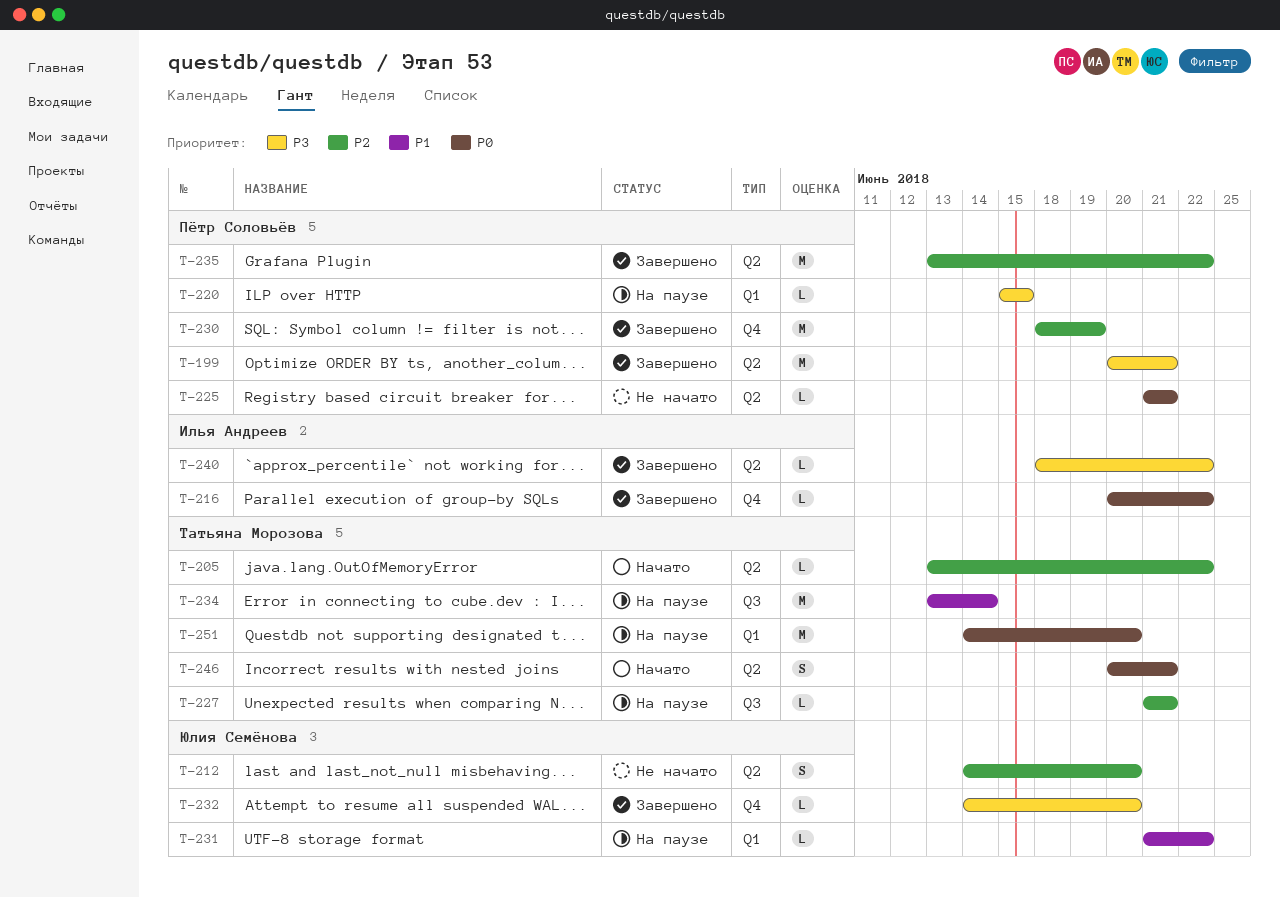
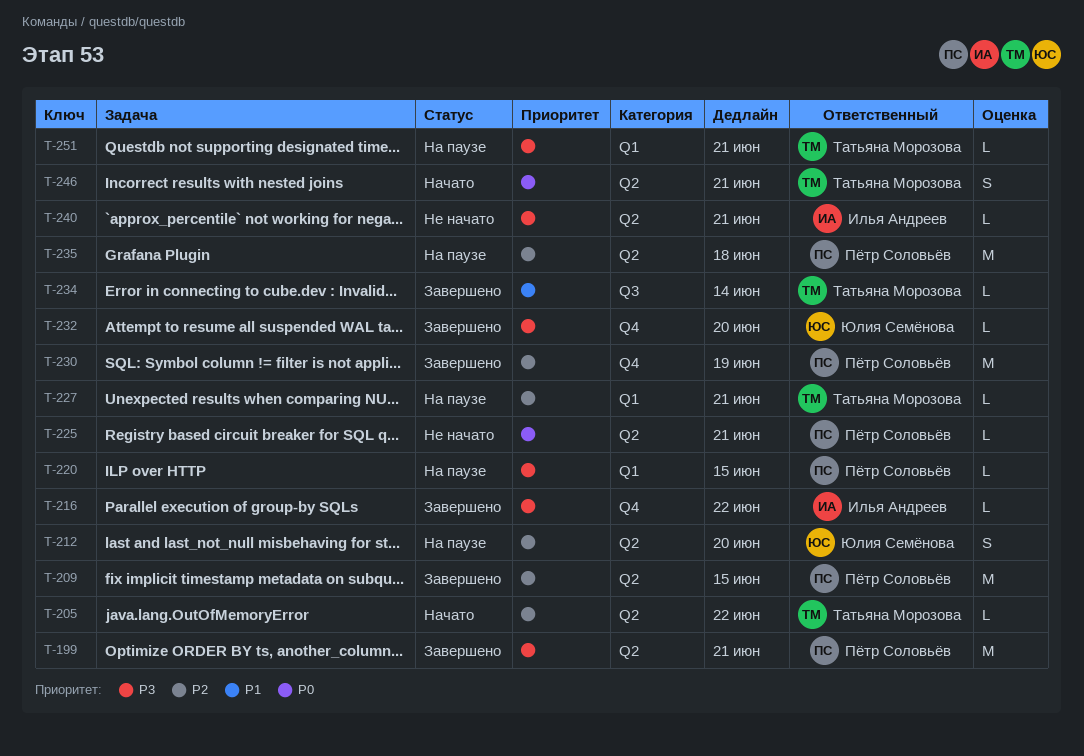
T-209: none -> present
T-212, status: Не начато -> На паузе
T-216, priority: P0 -> P3
T-227, label: Q3 -> Q1
T-231: present -> none
T-234, status: На паузе -> Завершено
T-234, estimate: M -> L
T-235, status: Завершено -> На паузе
T-235, due: Jun 22 -> Jun 18
T-240, status: Завершено -> Не начато
T-240, due: Jun 22 -> Jun 21
T-251, priority: P0 -> P3
T-251, estimate: M -> L
T-251, due: Jun 20 -> Jun 21

